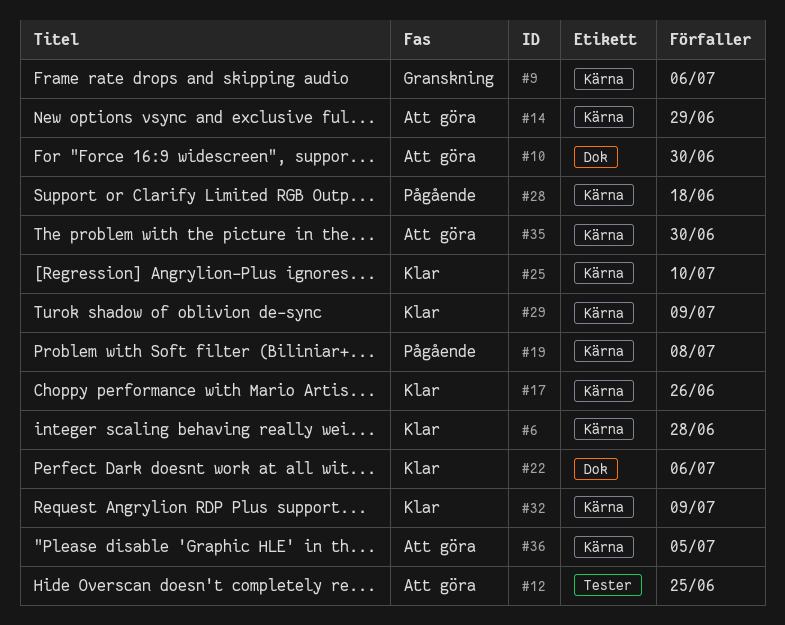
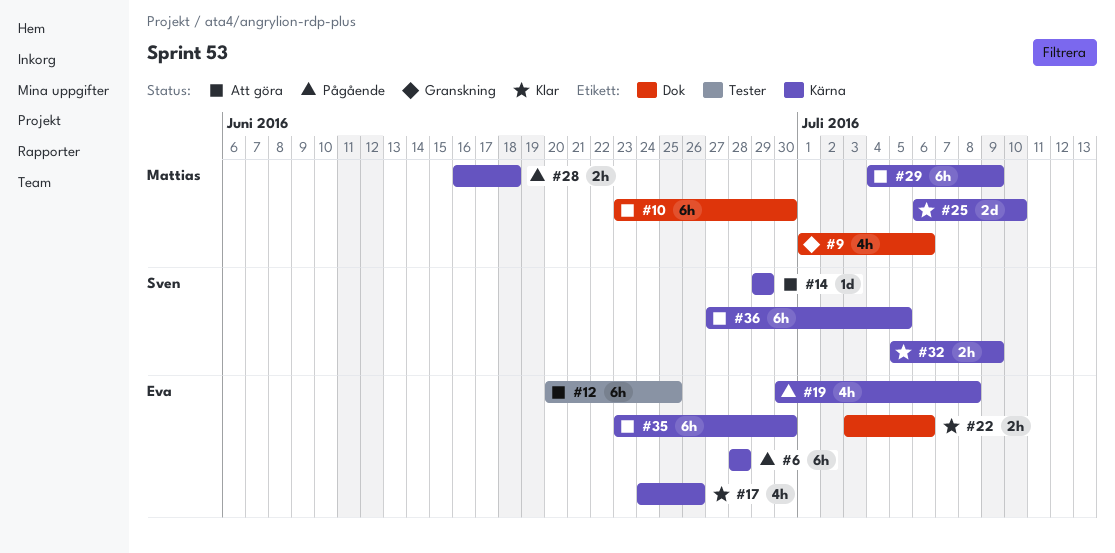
#6, status: Klar -> Pågående
#9, label: Kärna -> Dok
#29, status: Klar -> Att göra

